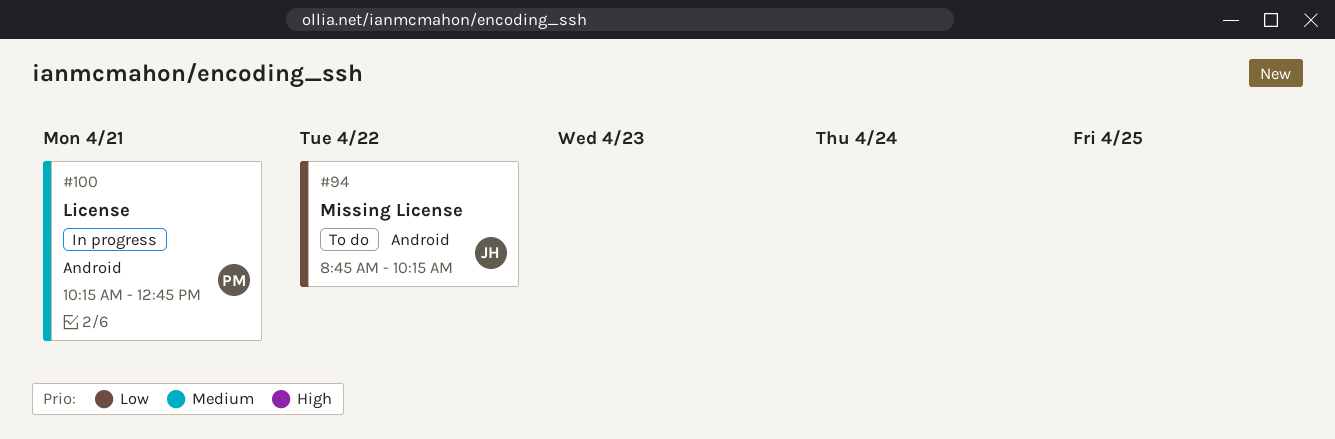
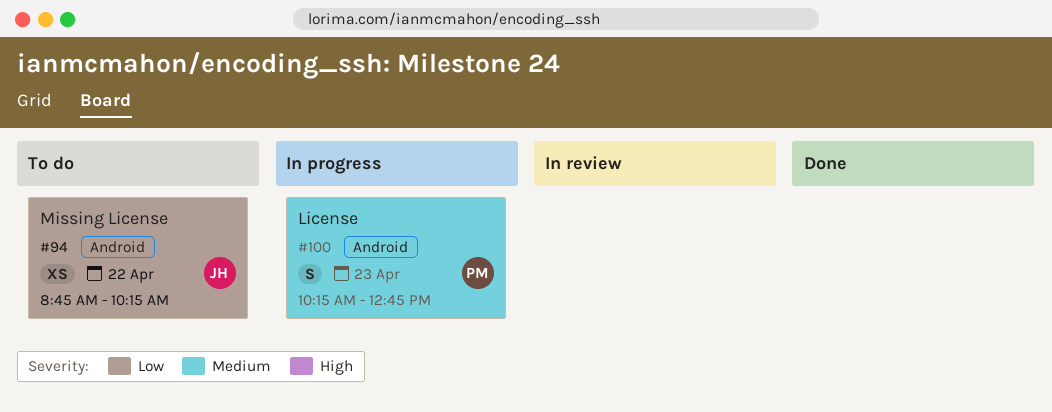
#100, day: Apr 21 -> Apr 23

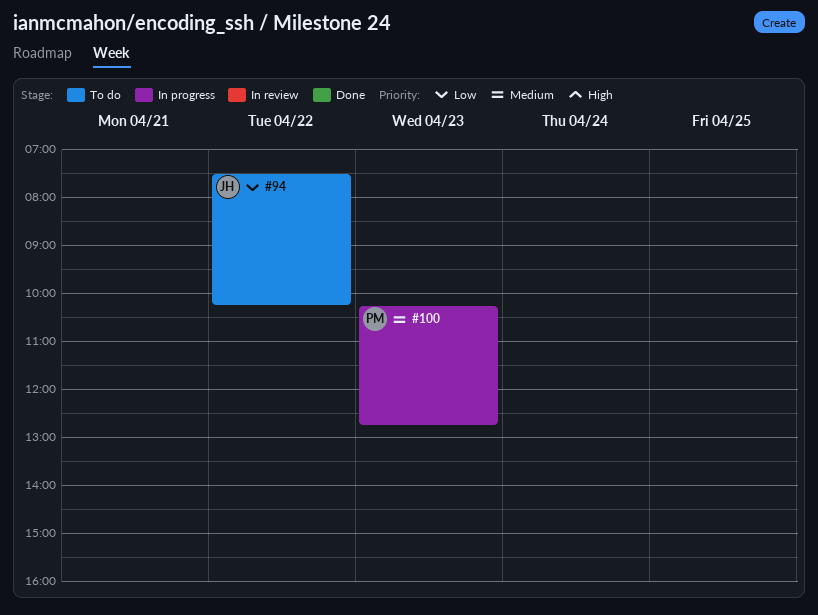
#94, begins: 08:45 -> 07:30

